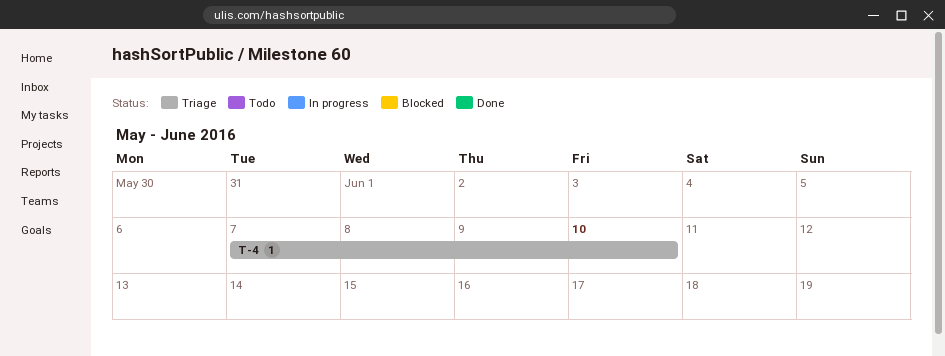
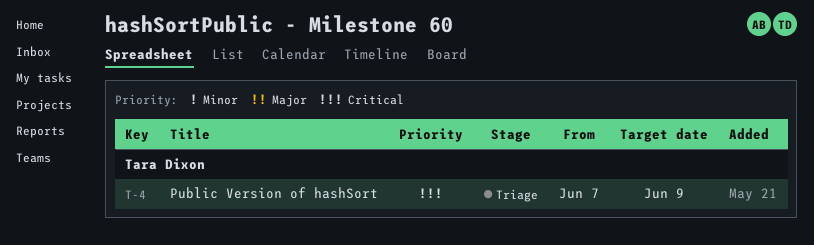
T-4, due: Jun 10 -> Jun 9

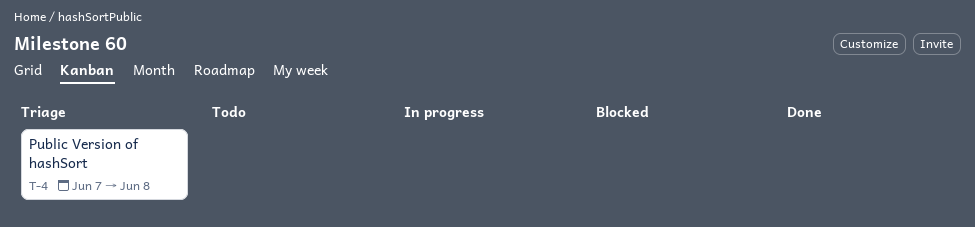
T-4, due: Jun 9 -> Jun 8

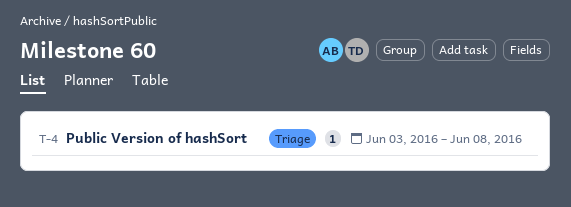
T-4, start: Jun 7 -> Jun 3

